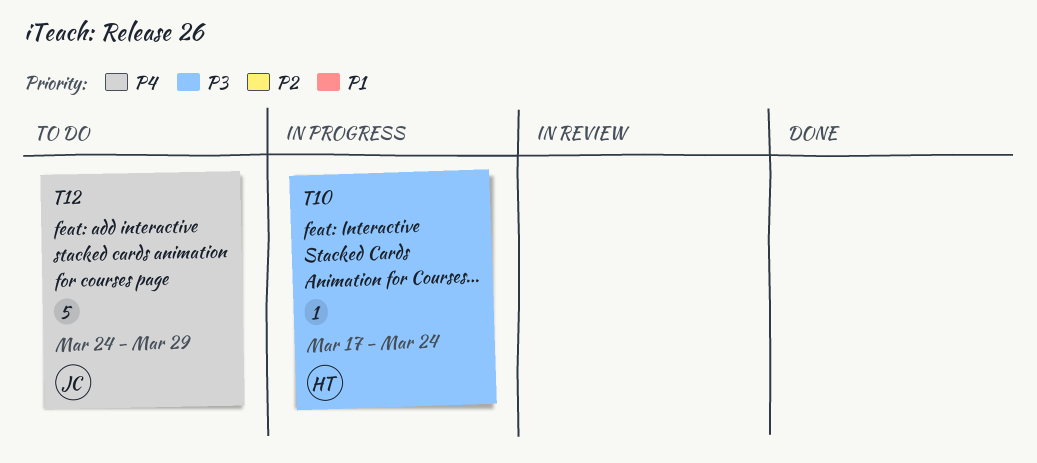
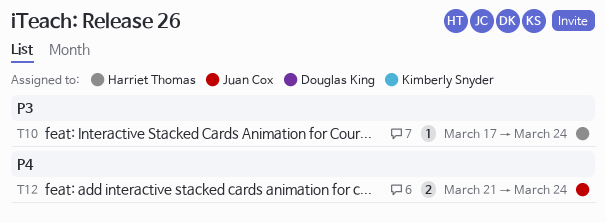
T12, estimate: 5 -> 2
T12, start: Mar 24 -> Mar 21
T12, due: Mar 29 -> Mar 24

